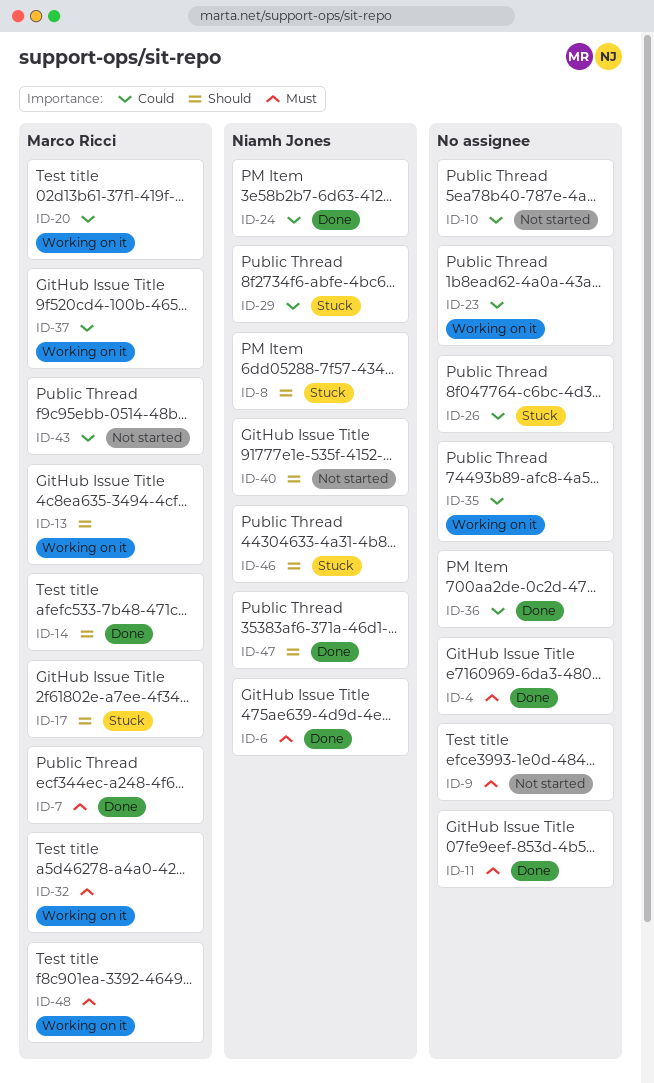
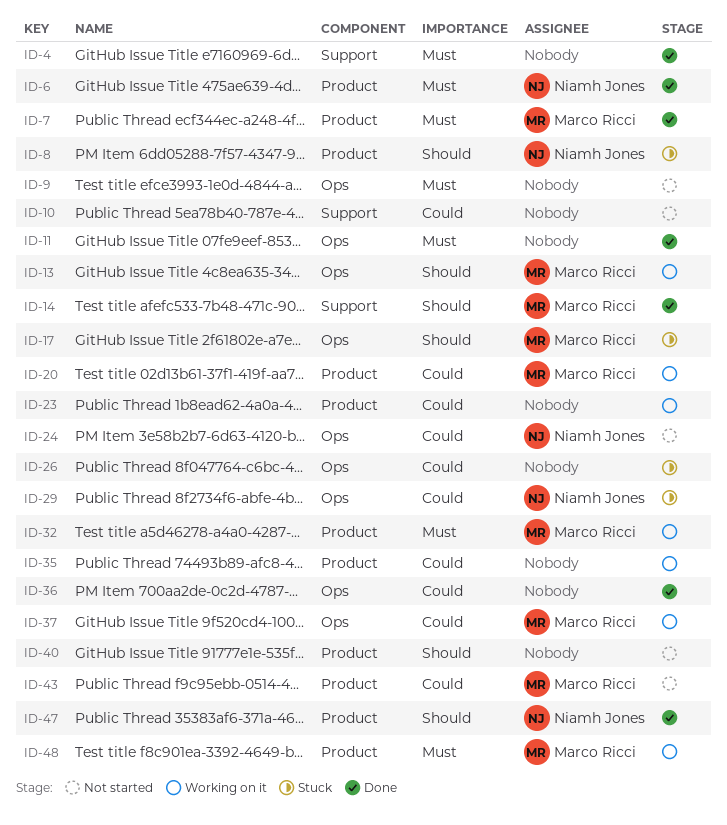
ID-24, status: Done -> Not started
ID-40, owner: Niamh Jones -> none
ID-46: present -> none

